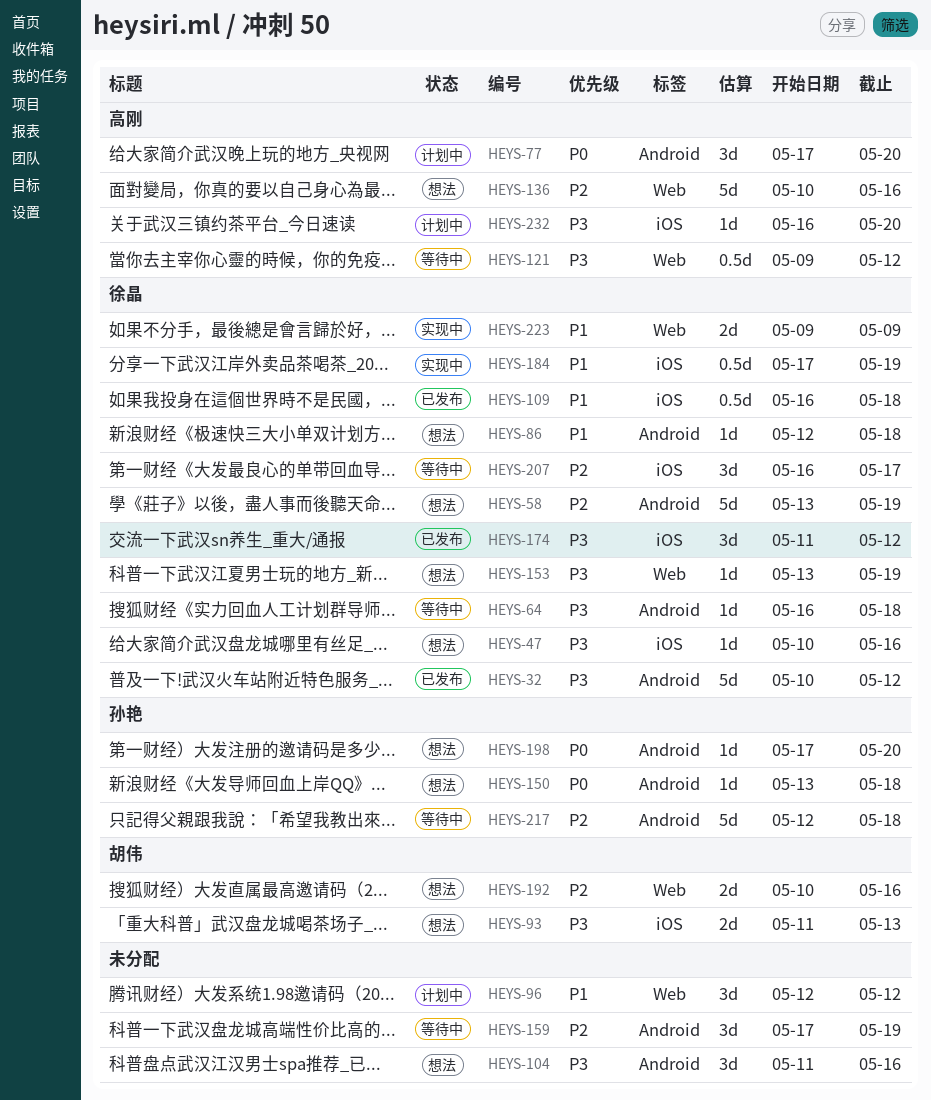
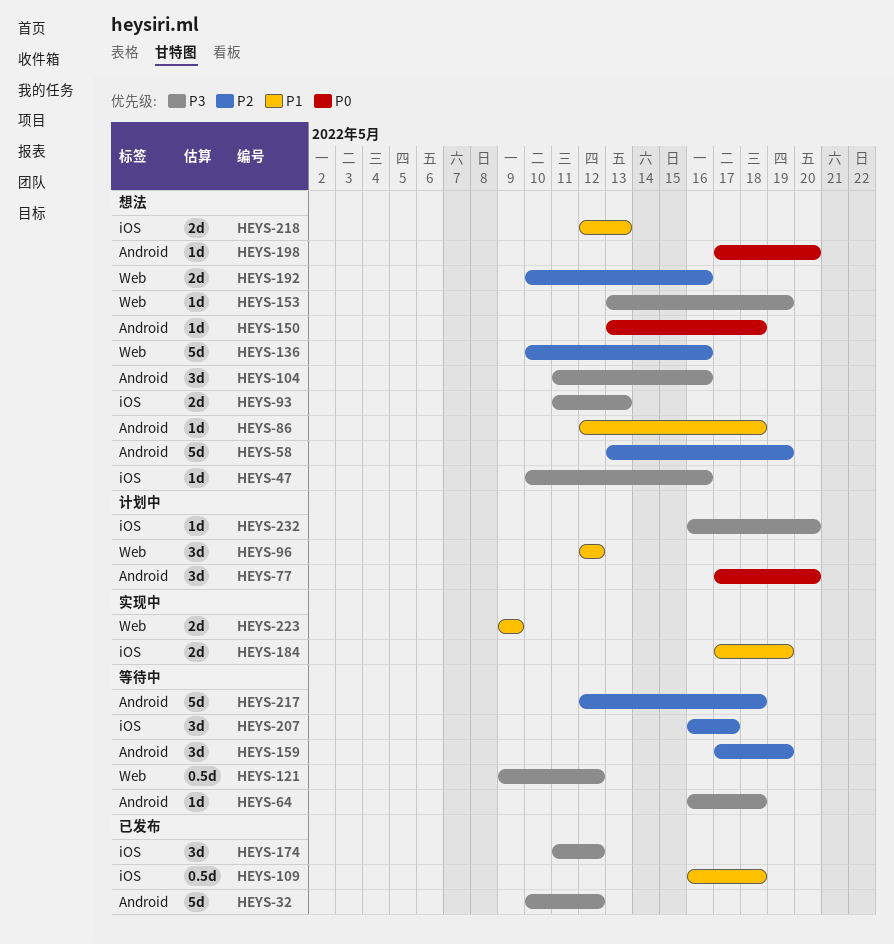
HEYS-184, estimate: 0.5d -> 2d
HEYS-218: none -> present

